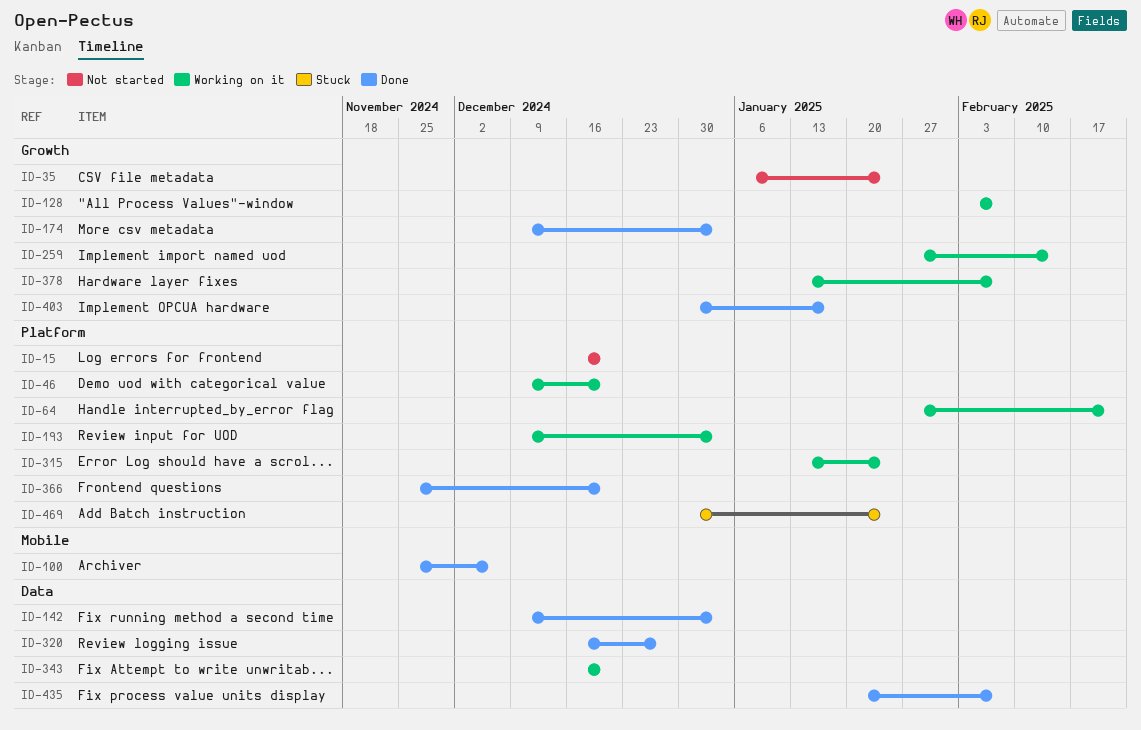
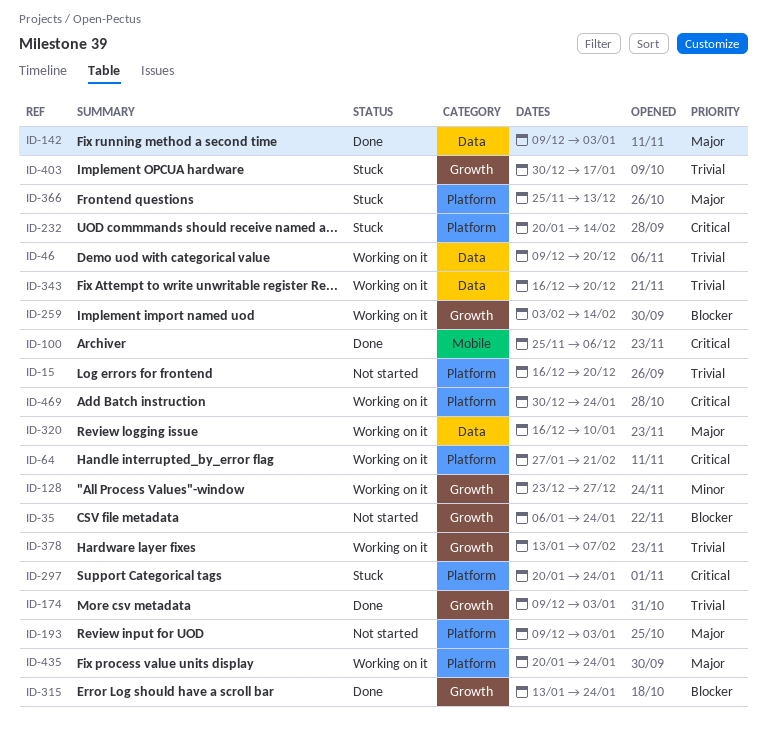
ID-46, label: Platform -> Data
ID-128, start: Feb 3 -> Dec 23
ID-128, due: Feb 7 -> Dec 27
ID-193, status: Working on it -> Not started
ID-232: none -> present
ID-259, start: Jan 27 -> Feb 3
ID-297: none -> present
ID-315, status: Working on it -> Done
ID-315, label: Platform -> Growth
ID-320, status: Done -> Working on it
ID-320, due: Dec 27 -> Jan 10
ID-366, status: Done -> Stuck
ID-366, due: Dec 20 -> Dec 13
ID-403, status: Done -> Stuck
ID-435, status: Done -> Working on it
ID-435, label: Data -> Platform
ID-435, due: Feb 7 -> Jan 24
ID-469, status: Stuck -> Working on it

